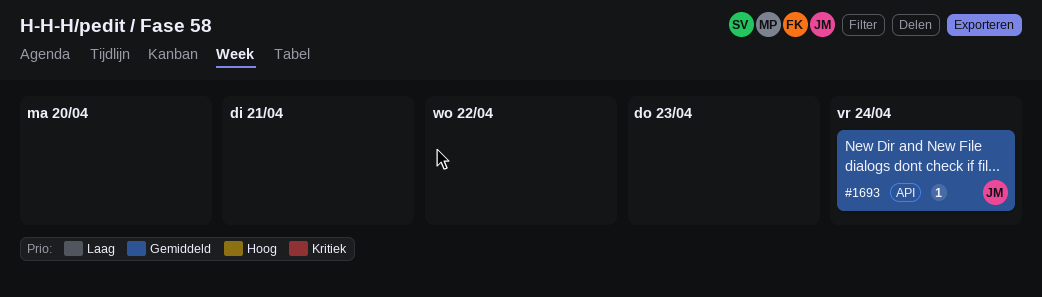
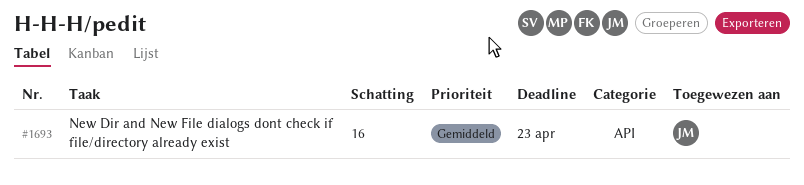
#1693, estimate: 1 -> 16
#1693, due: Apr 24 -> Apr 23

